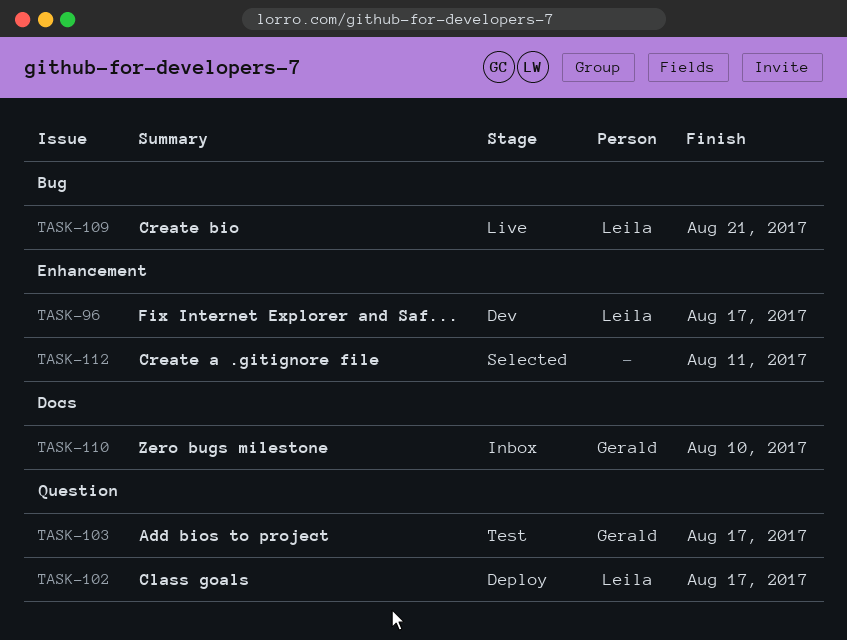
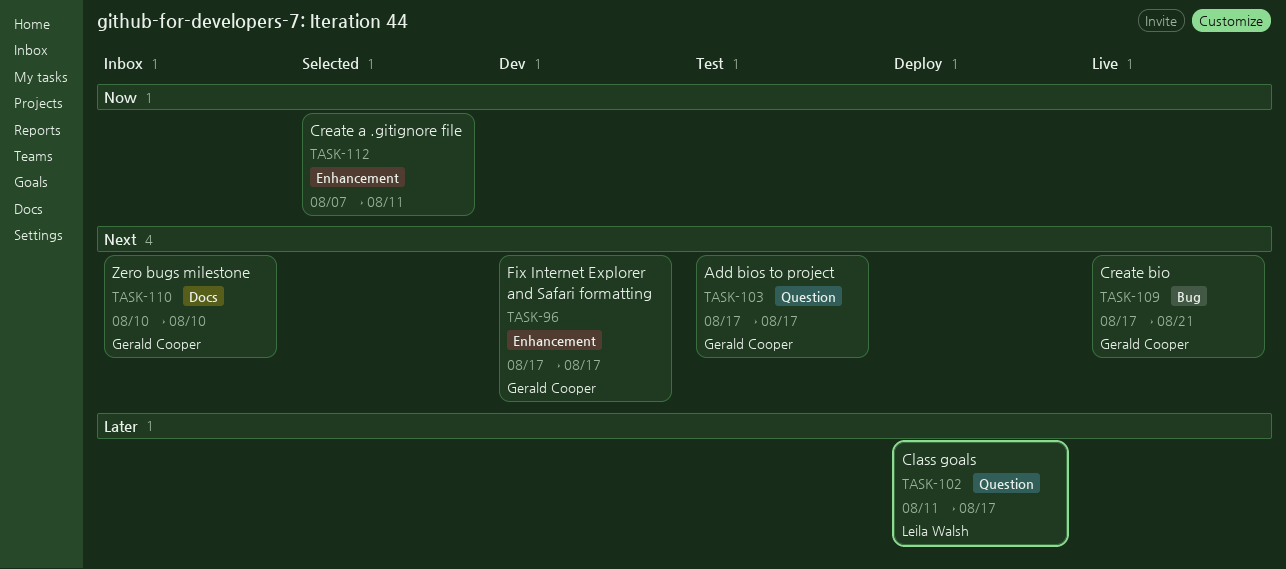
TASK-96, owner: Leila Walsh -> Gerald Cooper
TASK-109, owner: Leila Walsh -> Gerald Cooper

